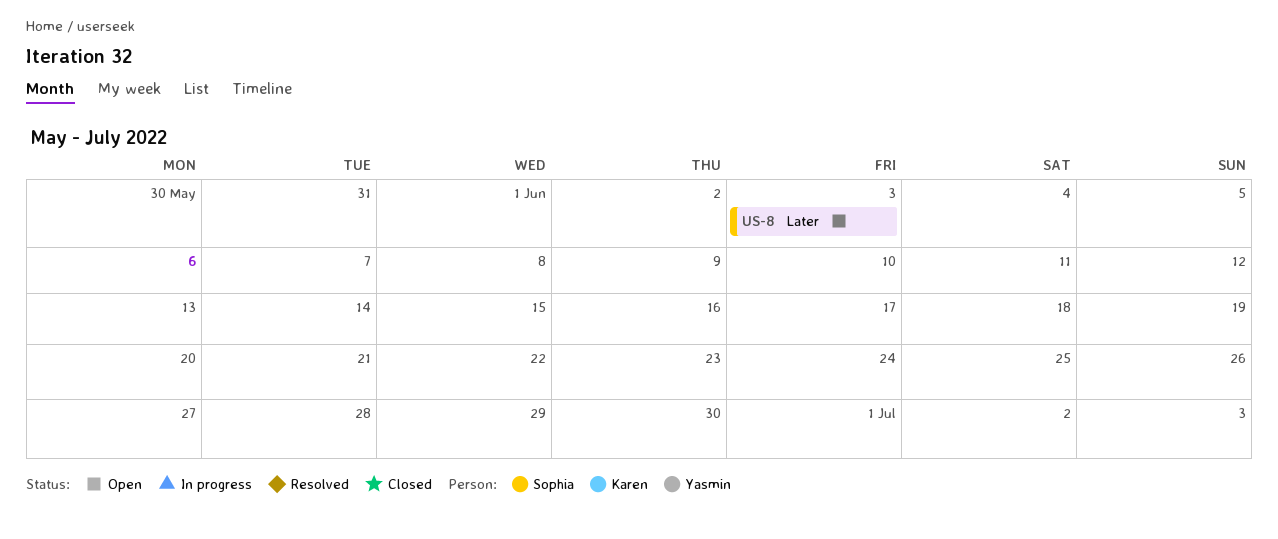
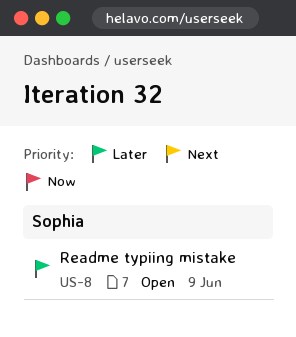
US-8, due: Jun 3 -> Jun 9

